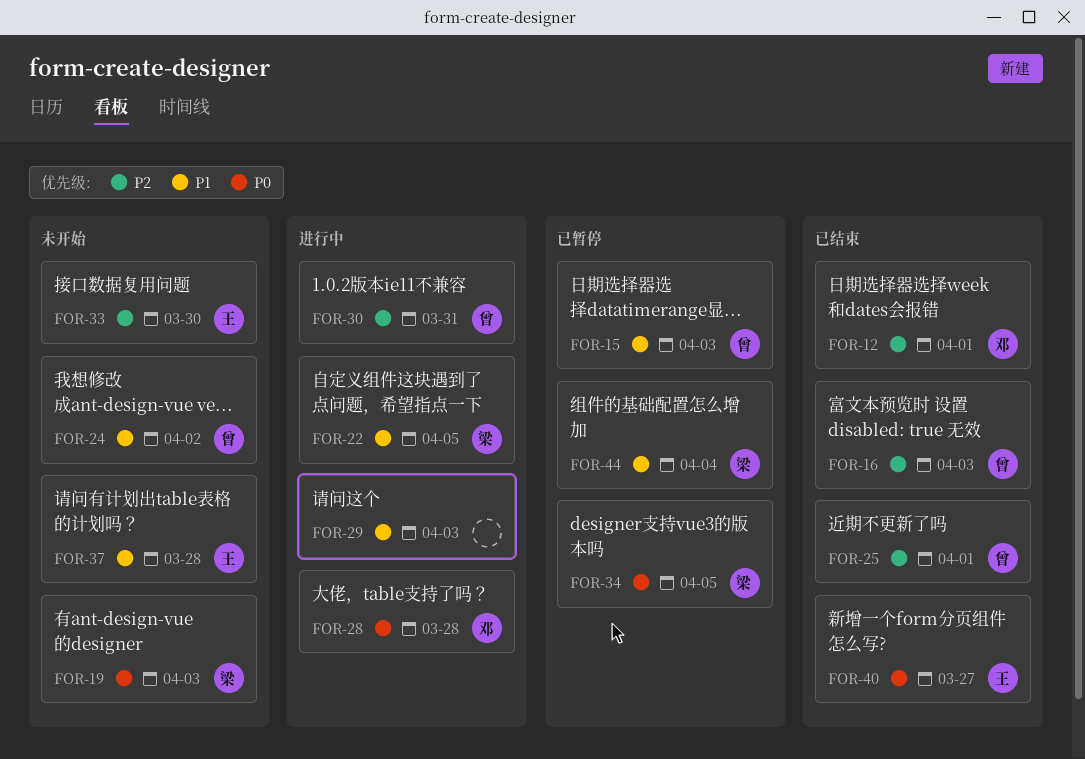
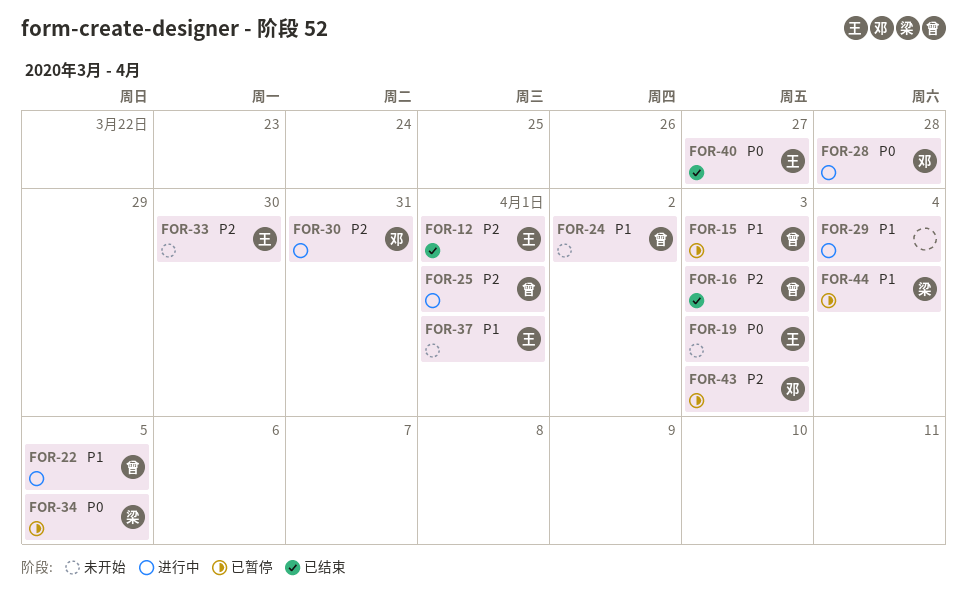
FOR-12, owner: 邓 -> 王
FOR-19, owner: 梁 -> 王
FOR-22, owner: 梁 -> 曾
FOR-25, status: 已结束 -> 进行中
FOR-29, due: Apr 3 -> Apr 4
FOR-30, owner: 曾 -> 邓
FOR-37, due: Mar 28 -> Apr 1
FOR-43: none -> present

